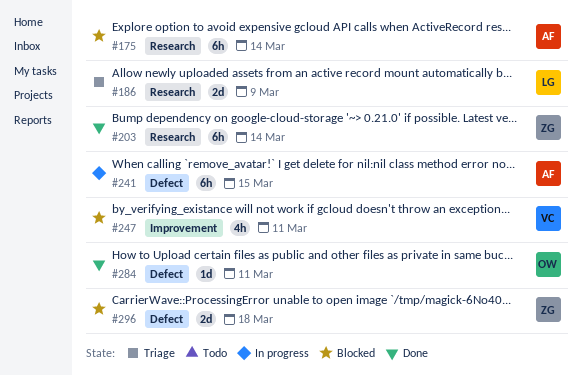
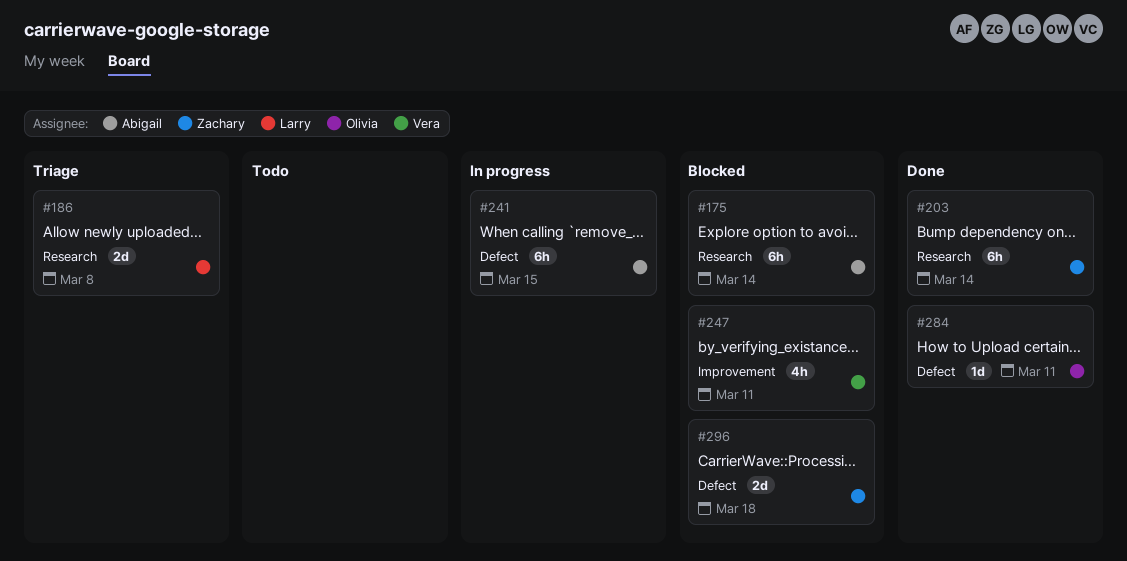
#186, due: Mar 9 -> Mar 8

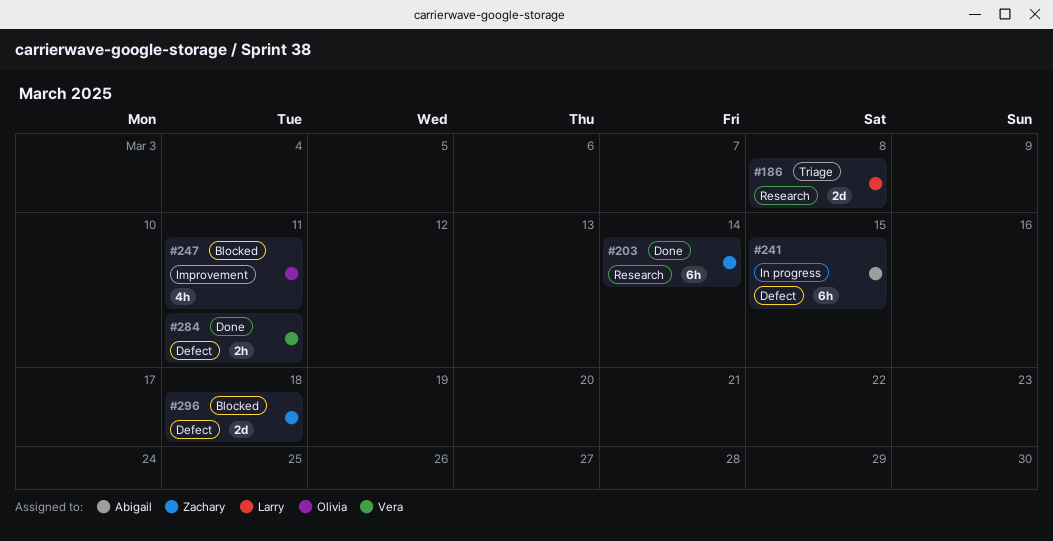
#175: present -> none
#247, owner: Vera -> Olivia
#284, owner: Olivia -> Vera
#284, estimate: 1d -> 2h

